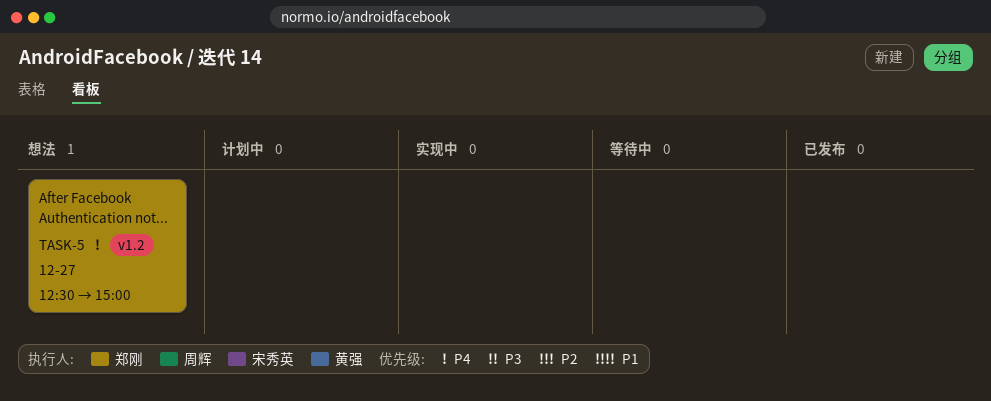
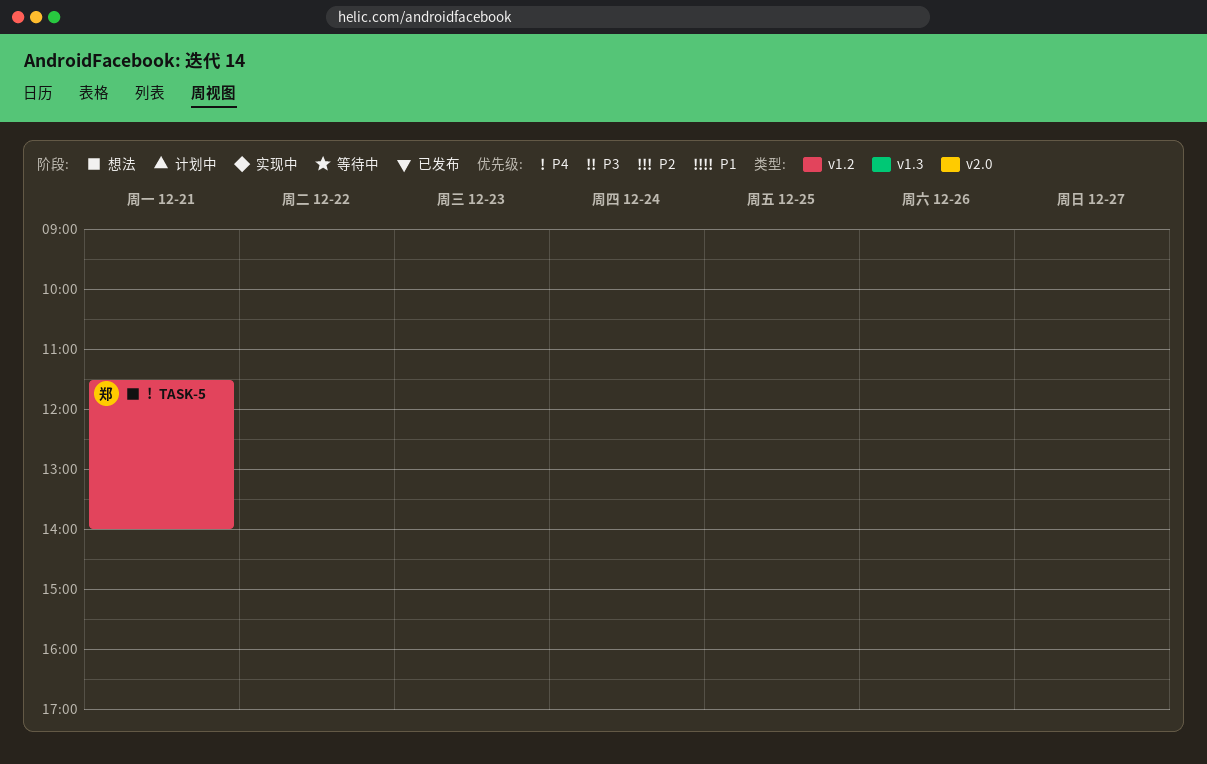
TASK-5, day: Dec 27 -> Dec 21
TASK-5, begins: 12:30 -> 11:30
TASK-5, ends: 15:00 -> 14:00

